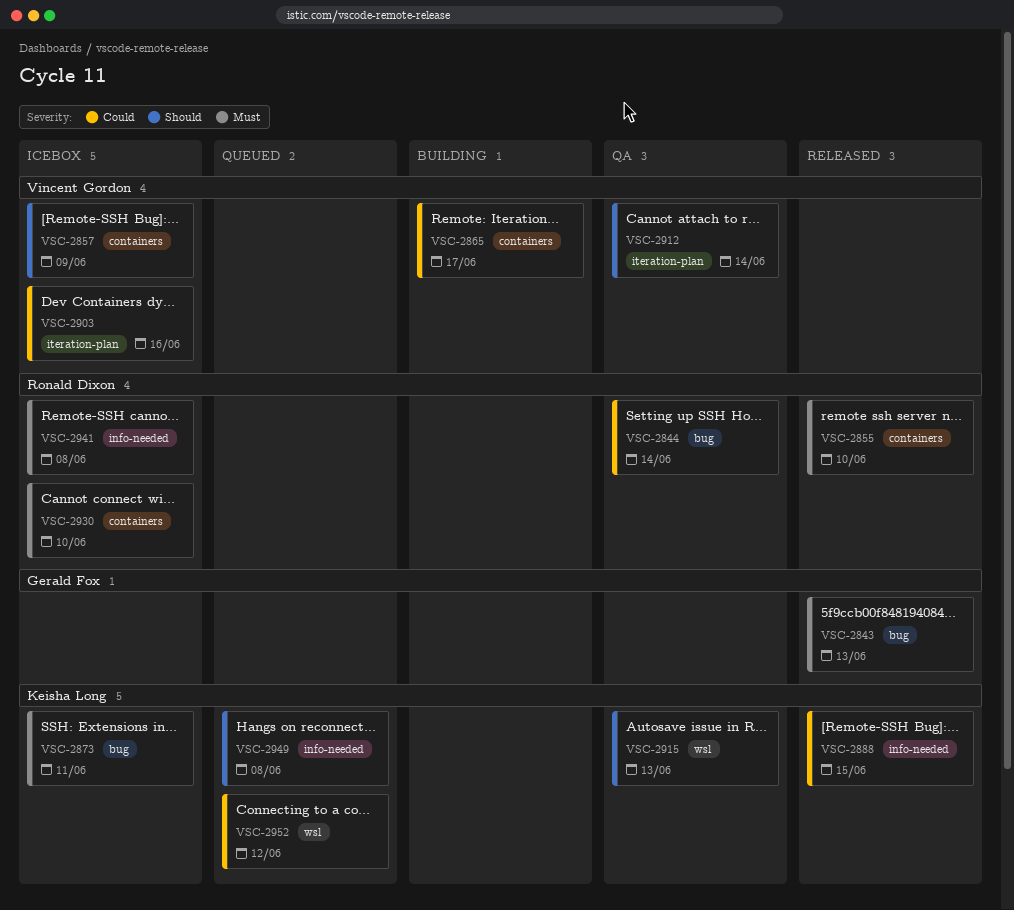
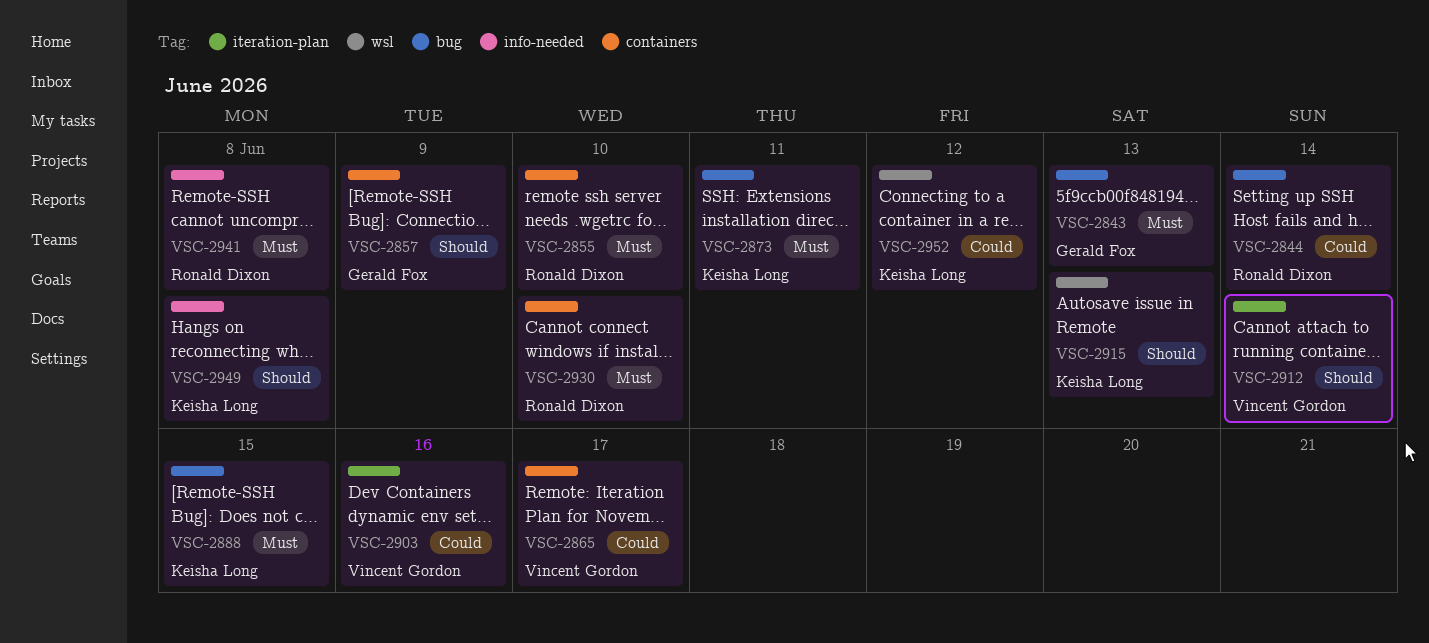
VSC-2857, owner: Vincent Gordon -> Gerald Fox
VSC-2888, priority: Could -> Must
VSC-2888, label: info-needed -> bug

